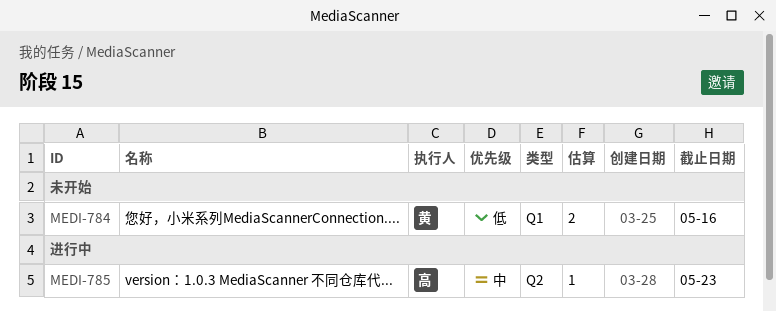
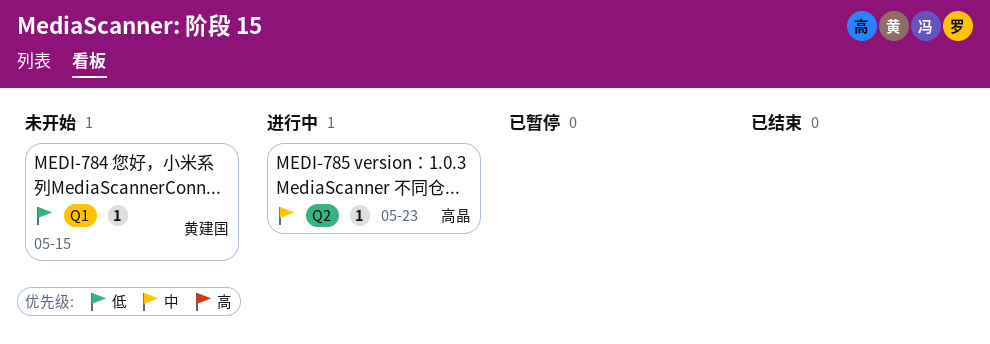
MEDI-784, estimate: 2 -> 1
MEDI-784, due: May 16 -> May 15

